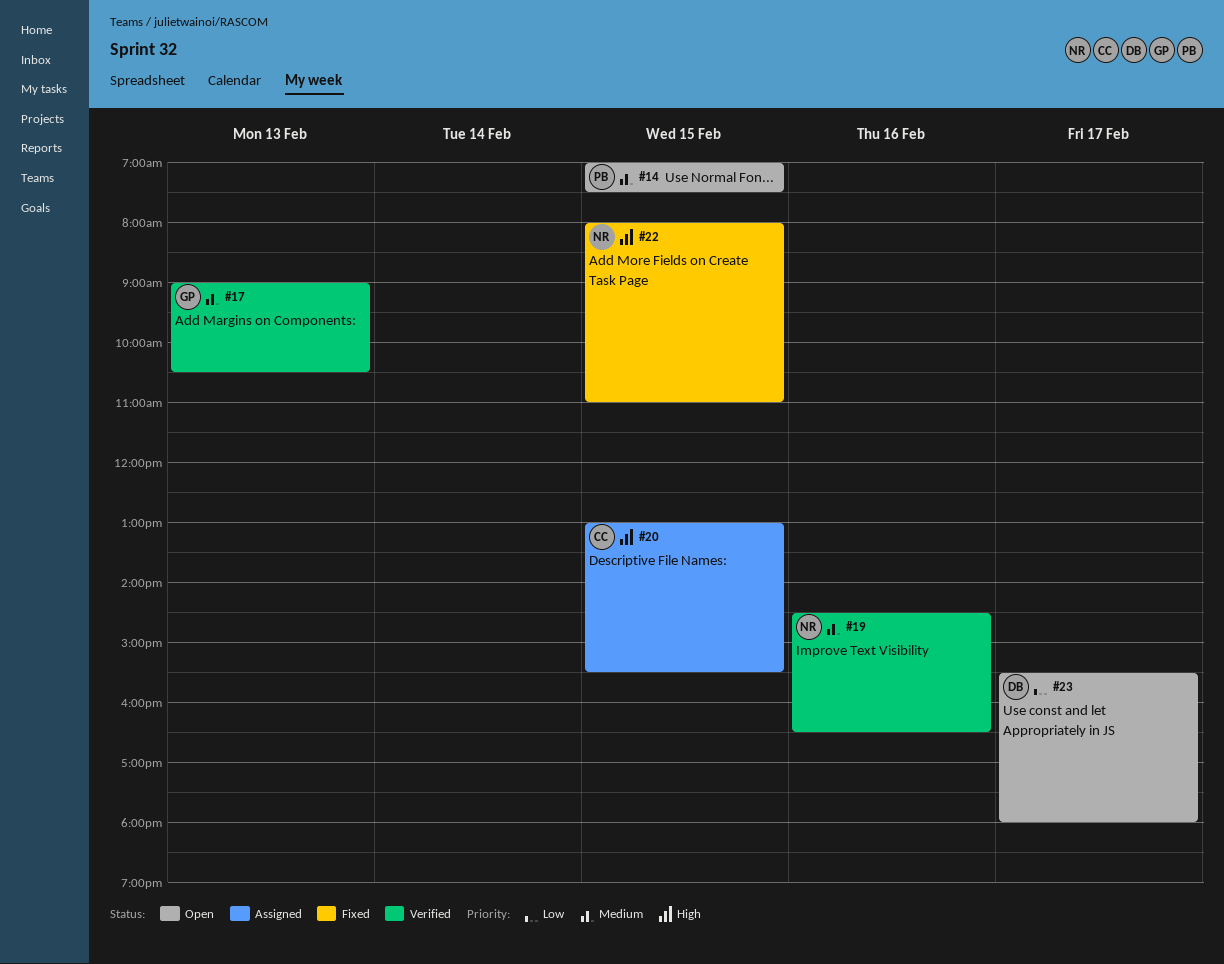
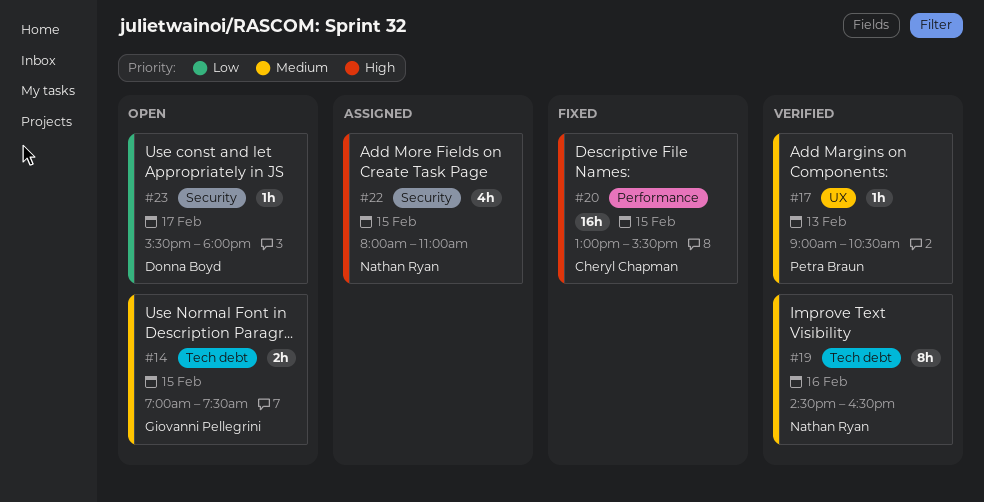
#14, owner: Petra Braun -> Giovanni Pellegrini
#17, owner: Giovanni Pellegrini -> Petra Braun
#20, status: Assigned -> Fixed
#22, status: Fixed -> Assigned

